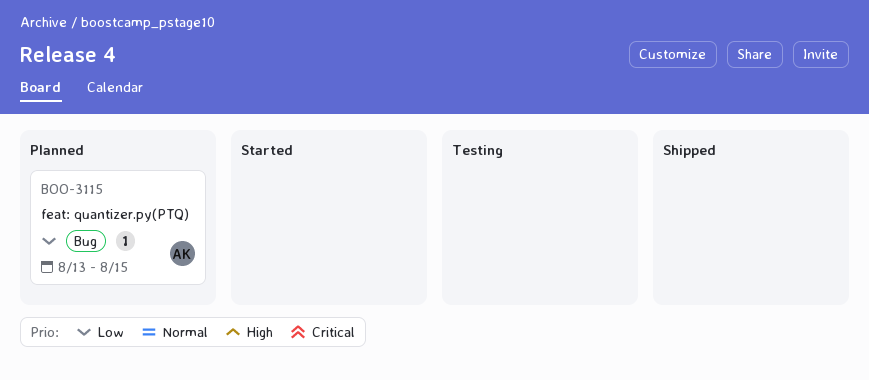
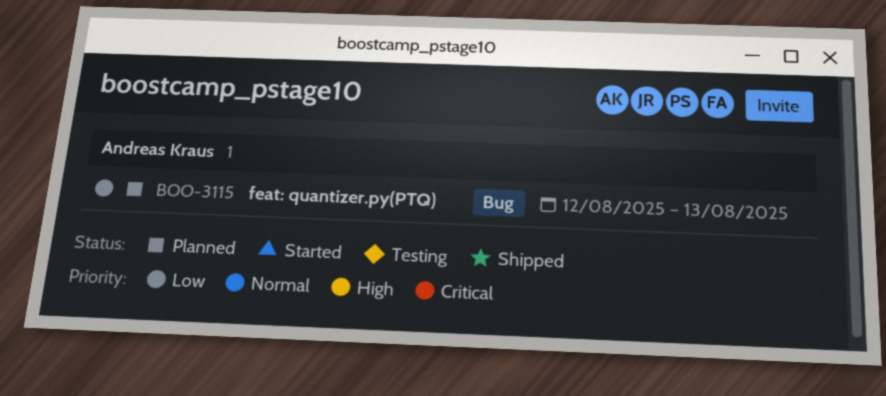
BOO-3115, start: Aug 13 -> Aug 12
BOO-3115, due: Aug 15 -> Aug 13

